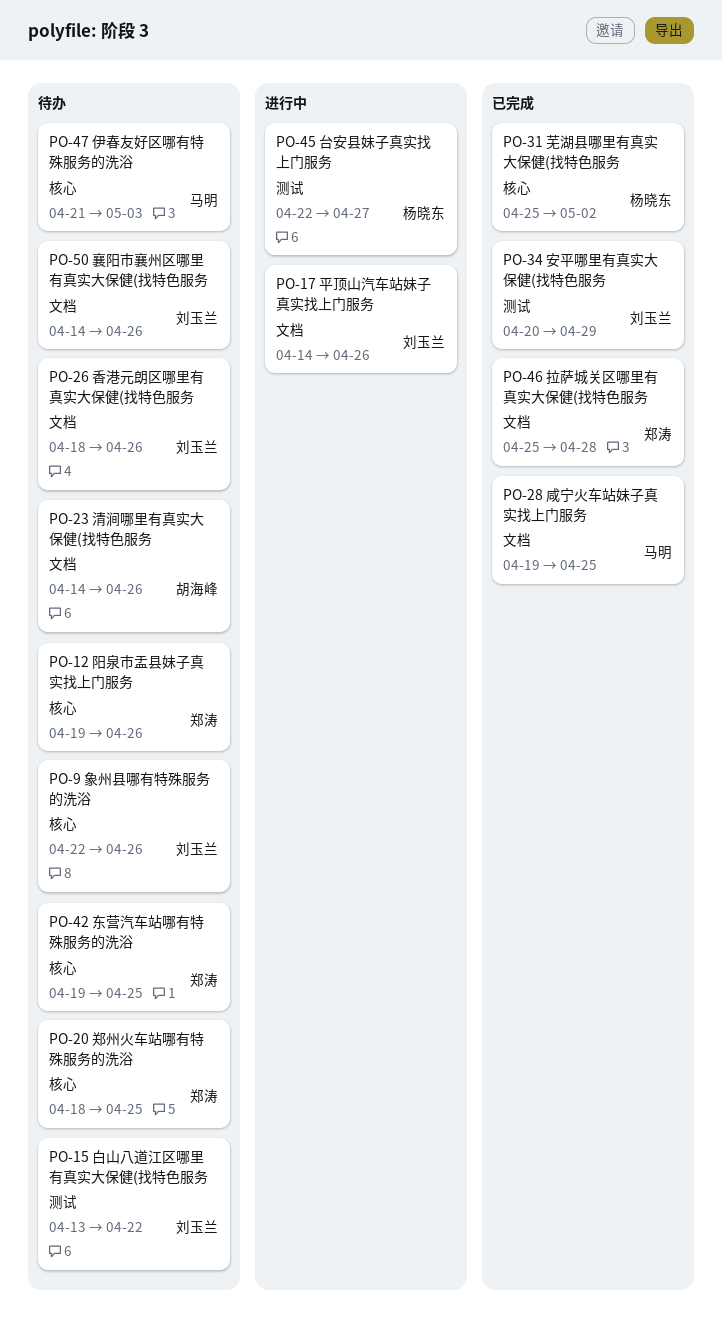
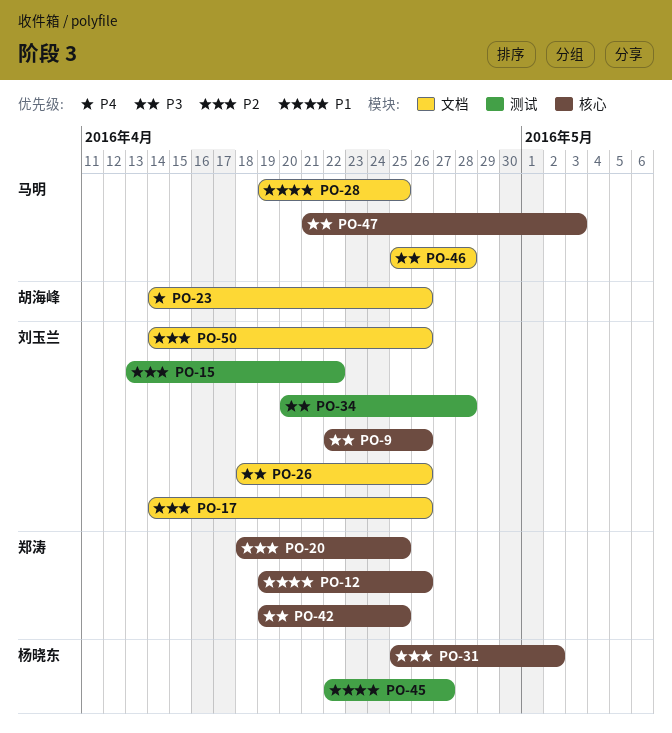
PO-34, due: Apr 29 -> Apr 28
PO-46, owner: 郑涛 -> 马明

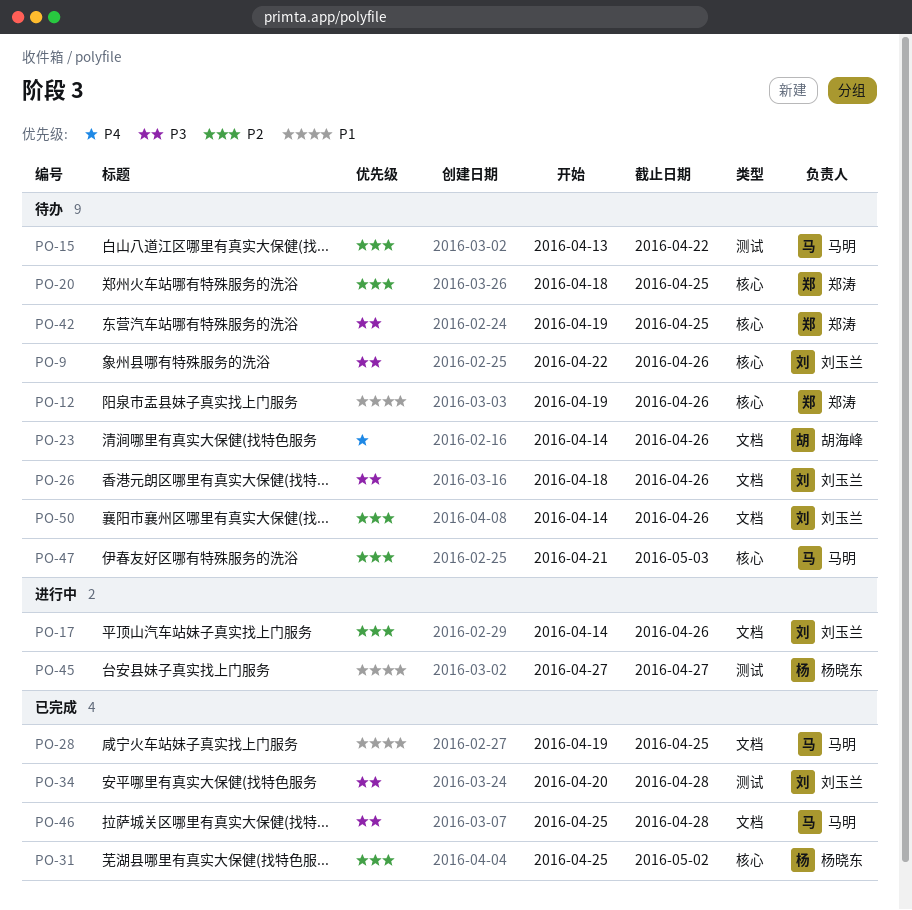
PO-15, owner: 刘玉兰 -> 马明
PO-45, start: Apr 22 -> Apr 27
PO-47, priority: P3 -> P2

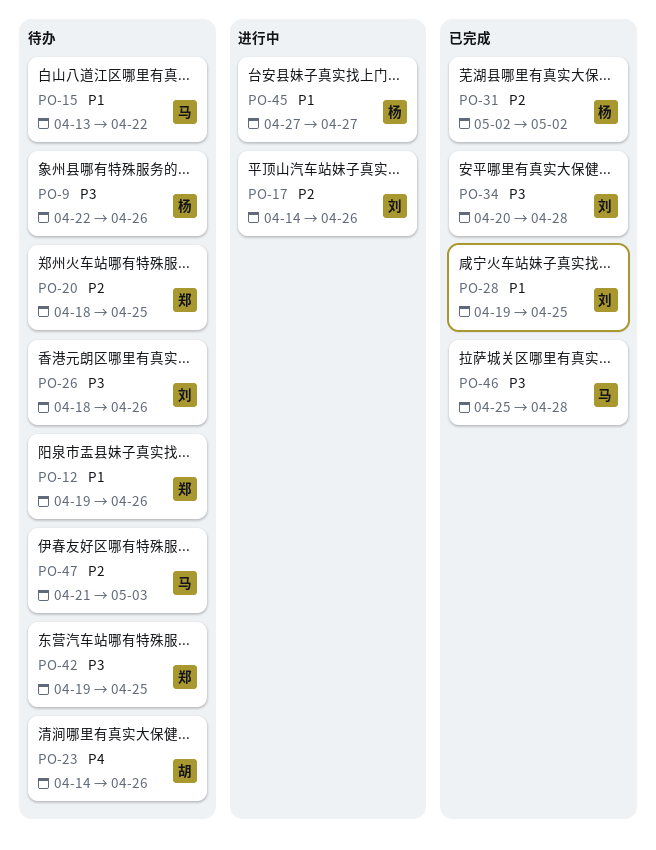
PO-9, owner: 刘玉兰 -> 杨晓东
PO-15, priority: P2 -> P1
PO-28, owner: 马明 -> 刘玉兰
PO-31, start: Apr 25 -> May 2
PO-50: present -> none

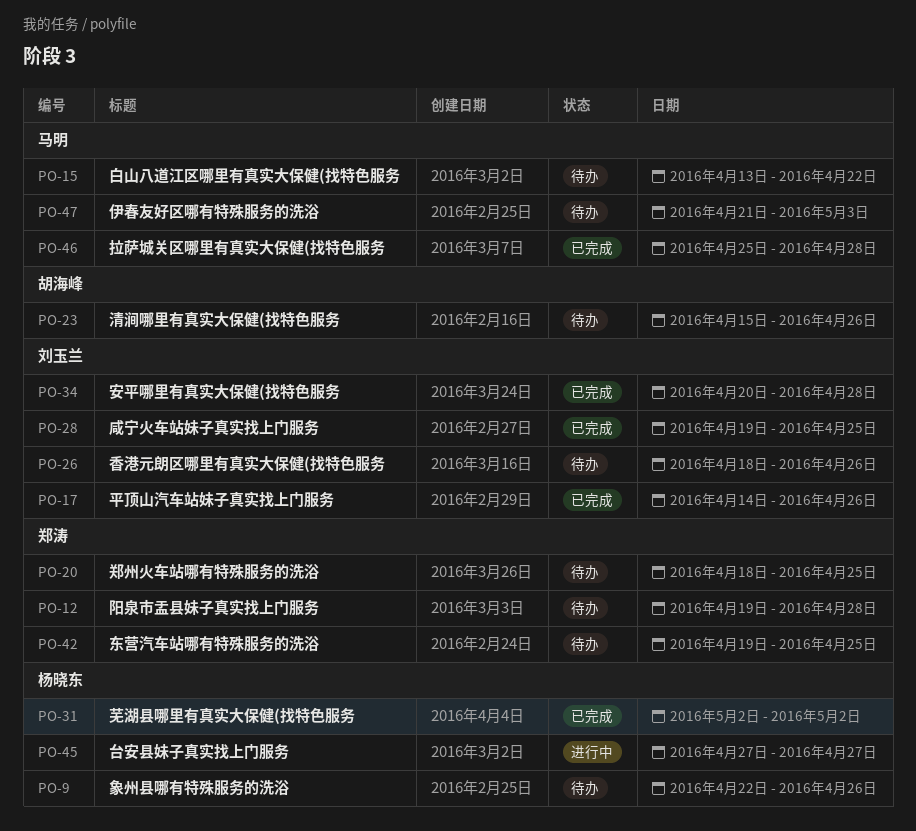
PO-12, due: Apr 26 -> Apr 28
PO-17, status: 进行中 -> 已完成
PO-23, start: Apr 14 -> Apr 15

